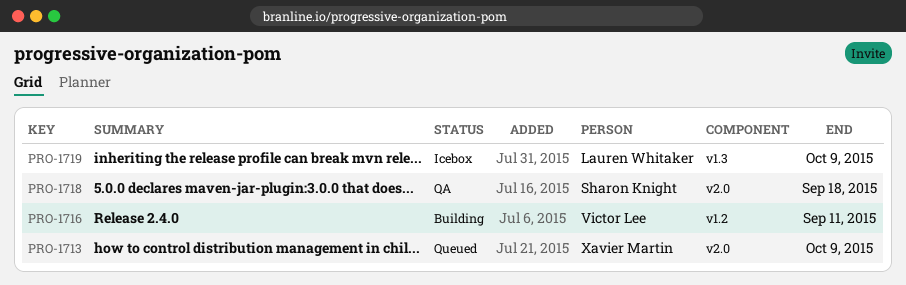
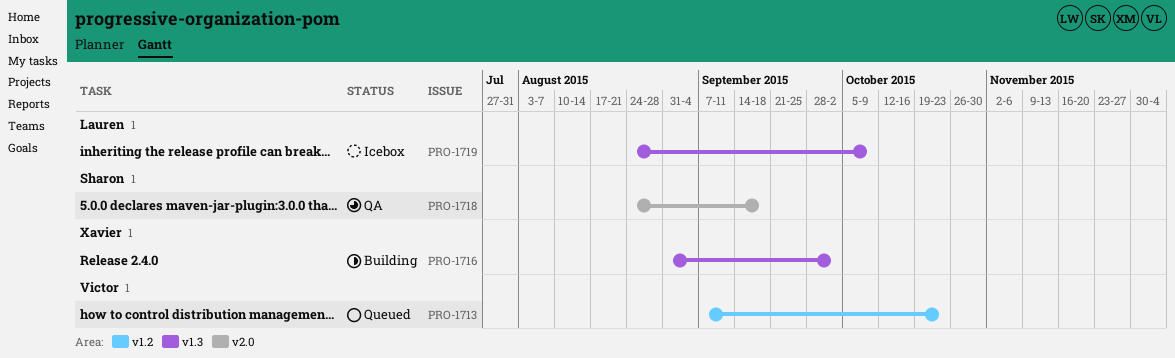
PRO-1713, owner: Xavier Martin -> Victor Lee
PRO-1713, label: v2.0 -> v1.2
PRO-1713, due: Oct 9 -> Oct 23
PRO-1716, owner: Victor Lee -> Xavier Martin
PRO-1716, label: v1.2 -> v1.3
PRO-1716, due: Sep 11 -> Oct 2

